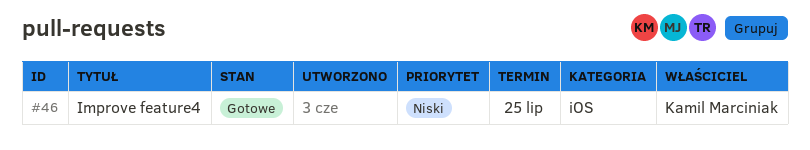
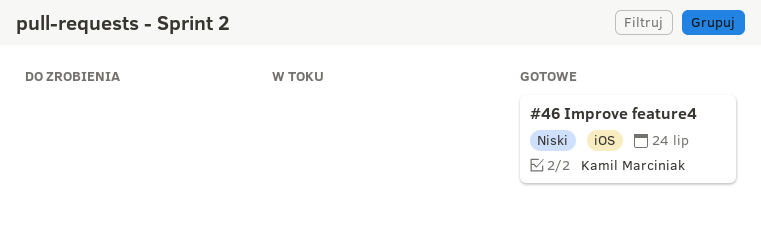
#46, due: Jul 25 -> Jul 24

